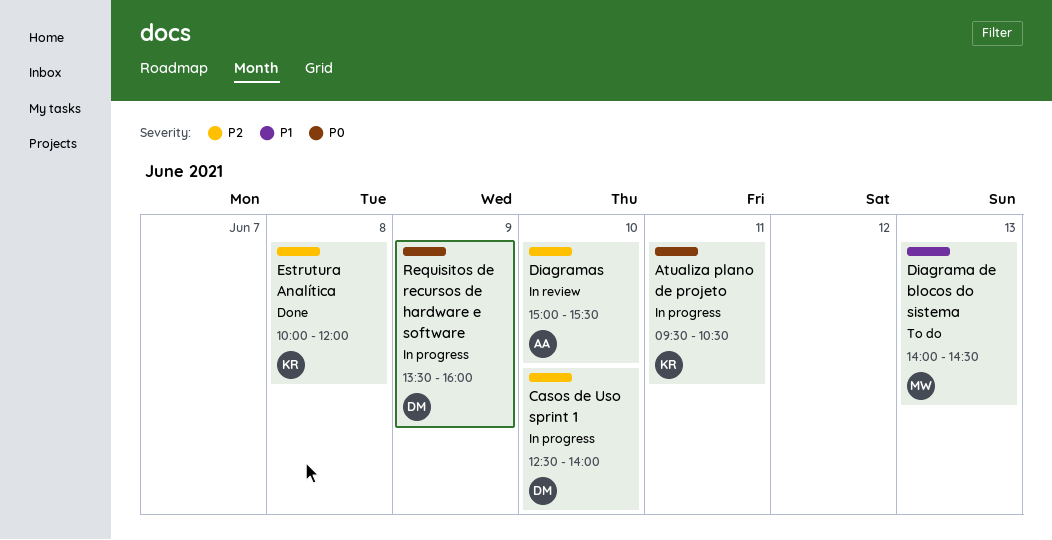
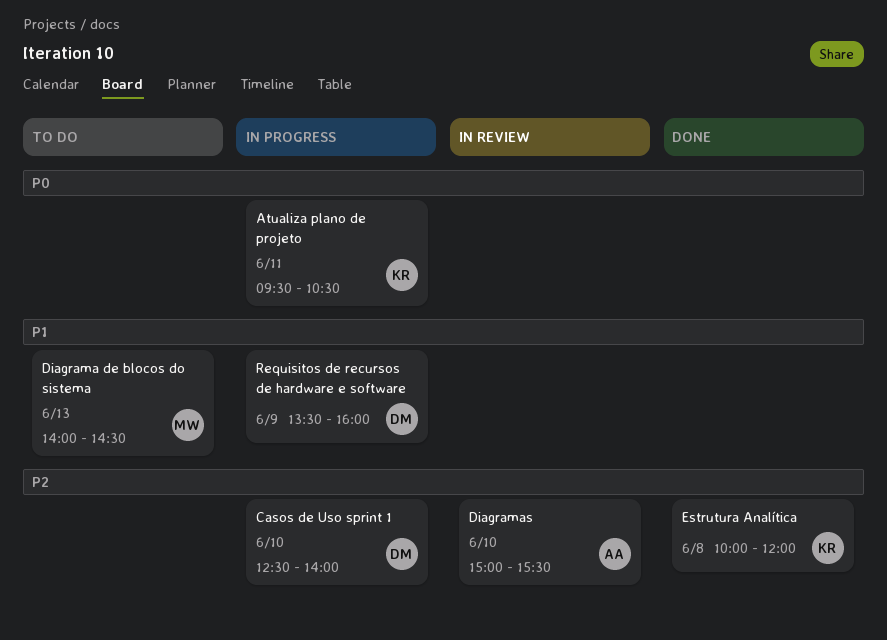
Requisitos de recursos de hardware e software, priority: P0 -> P1

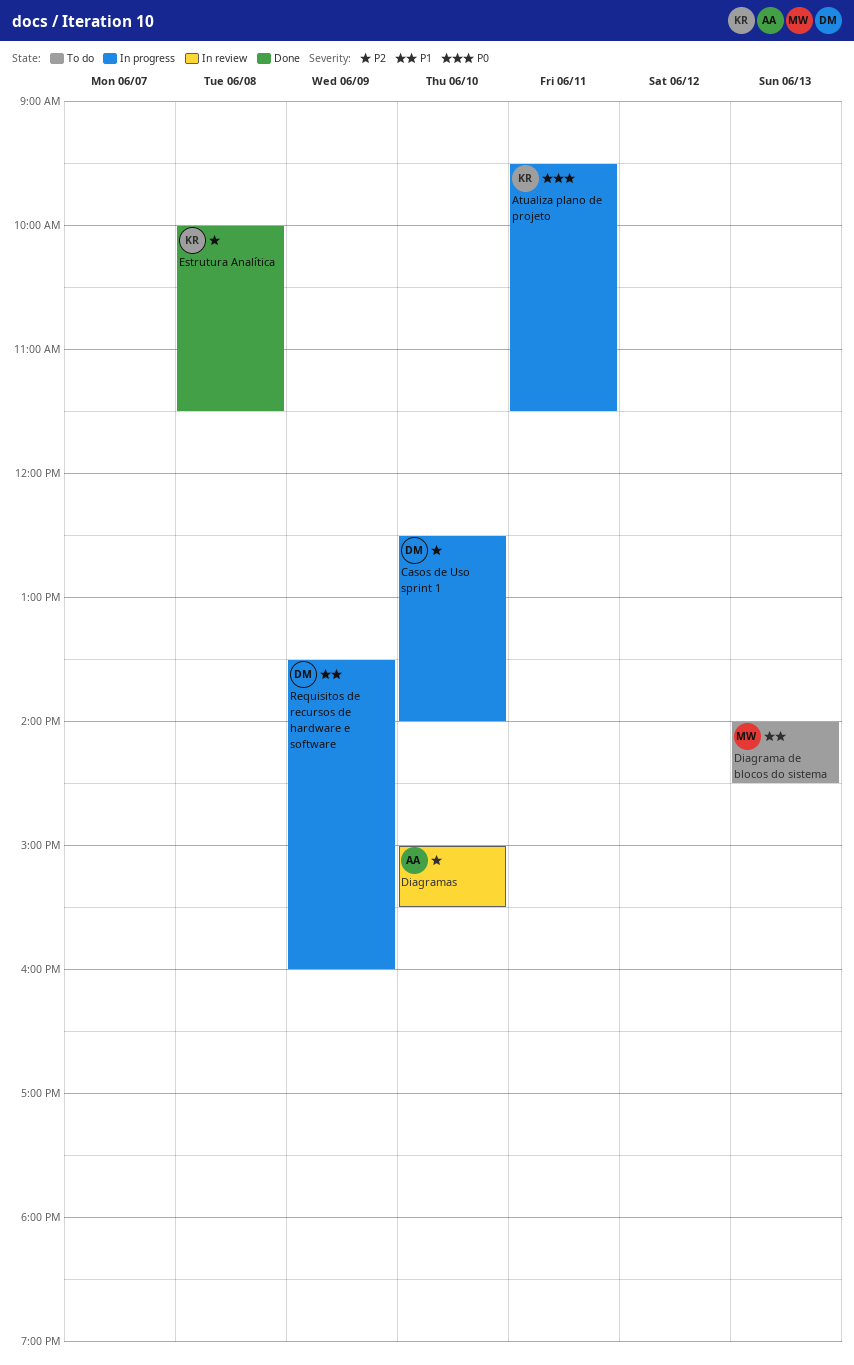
Atualiza plano de projeto, ends: 10:30 -> 11:30
Estrutura Analítica, ends: 12:00 -> 11:30

